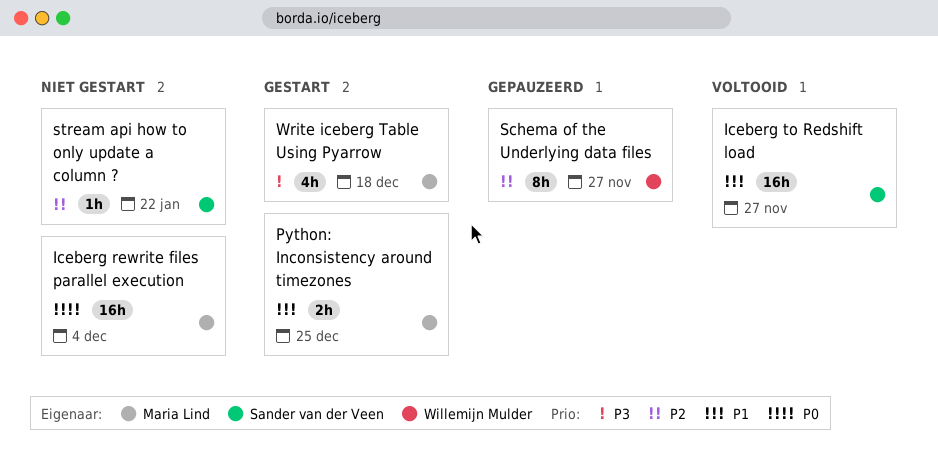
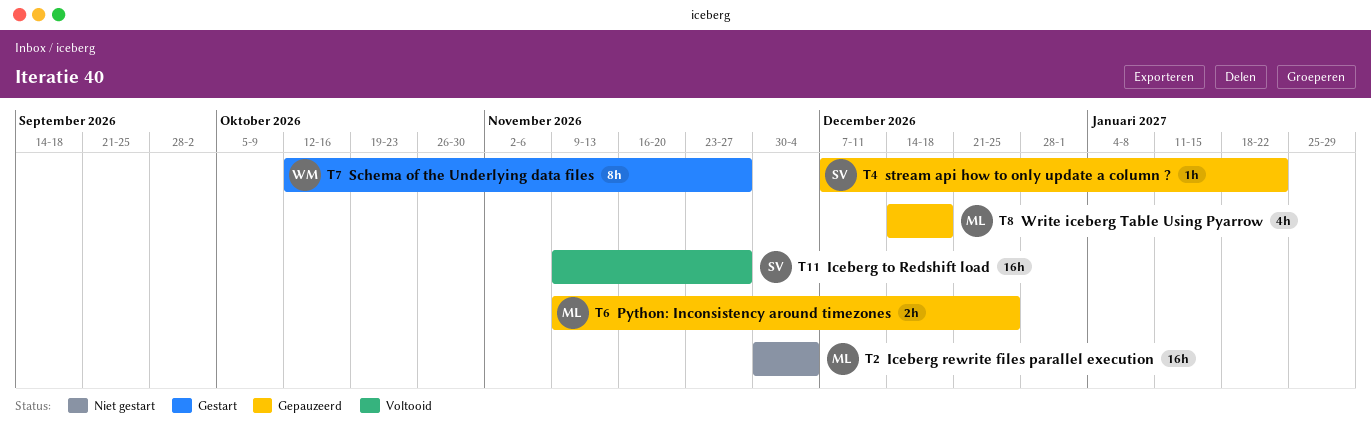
Python: Inconsistency around timezones, status: Gestart -> Gepauzeerd
Schema of the Underlying data files, status: Gepauzeerd -> Gestart
stream api how to only update a column ?, status: Niet gestart -> Gepauzeerd
Write iceberg Table Using Pyarrow, status: Gestart -> Gepauzeerd

